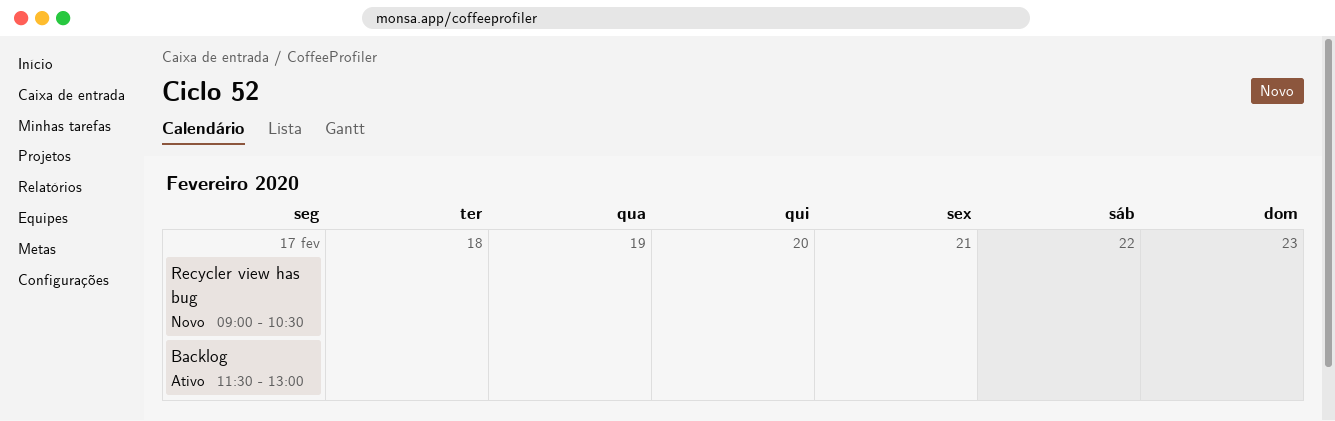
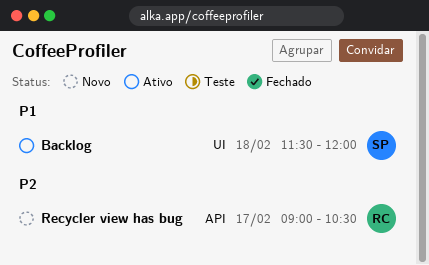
Backlog, day: Feb 17 -> Feb 18
Backlog, ends: 13:00 -> 12:00

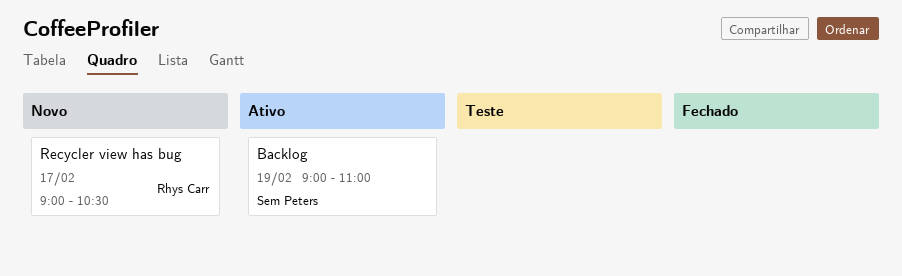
Backlog, day: Feb 18 -> Feb 19
Backlog, begins: 11:30 -> 09:00
Backlog, ends: 12:00 -> 11:00

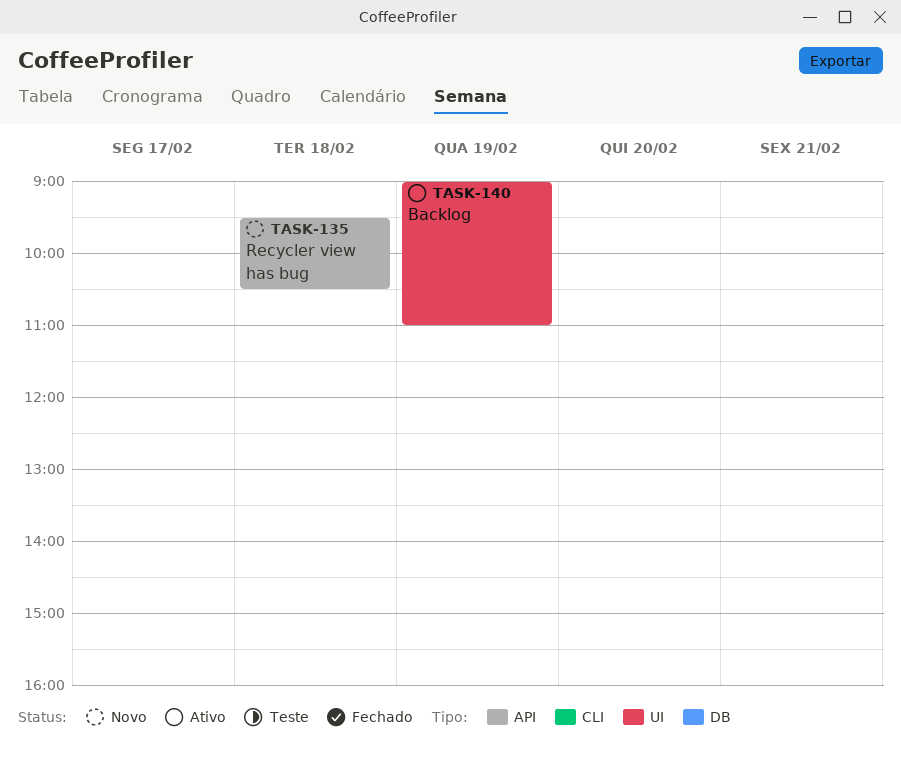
Recycler view has bug, day: Feb 17 -> Feb 18
Recycler view has bug, begins: 09:00 -> 09:30

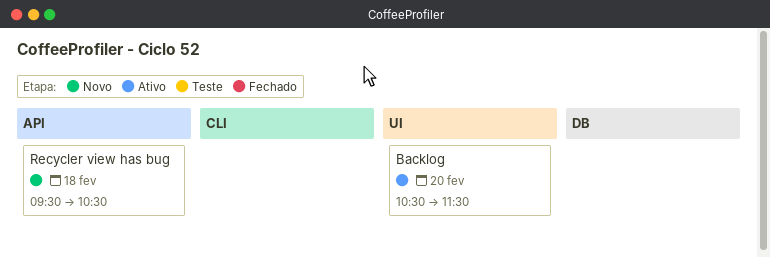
Backlog, day: Feb 19 -> Feb 20
Backlog, begins: 09:00 -> 10:30
Backlog, ends: 11:00 -> 11:30

